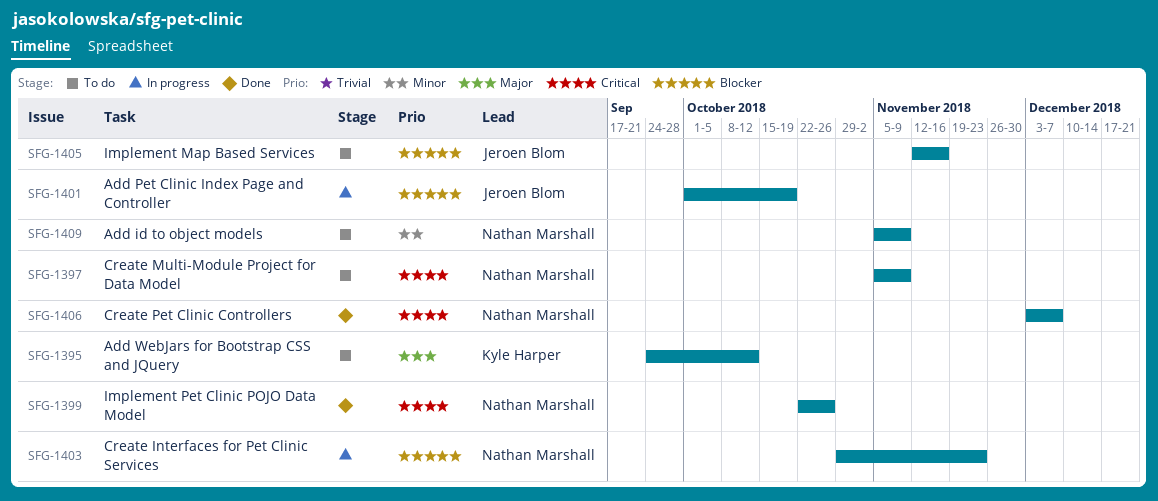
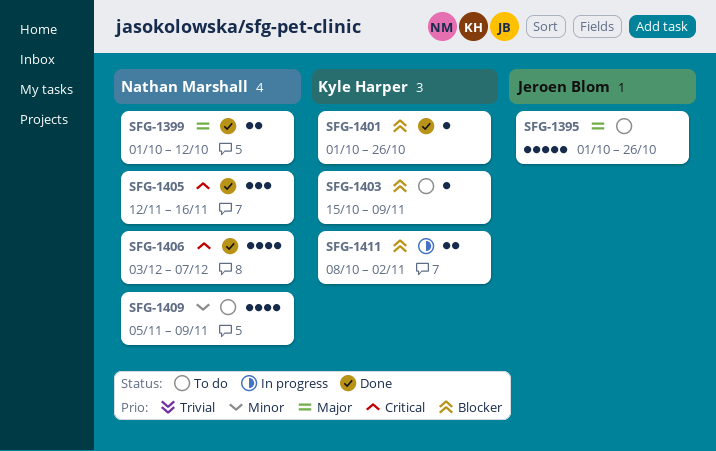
SFG-1395, owner: Kyle Harper -> Jeroen Blom
SFG-1395, start: Sep 24 -> Oct 1
SFG-1395, due: Oct 12 -> Oct 26
SFG-1397: present -> none
SFG-1399, priority: Critical -> Major
SFG-1399, start: Oct 22 -> Oct 1
SFG-1399, due: Oct 26 -> Oct 12
SFG-1401, status: In progress -> Done
SFG-1401, owner: Jeroen Blom -> Kyle Harper
SFG-1401, due: Oct 19 -> Oct 26
SFG-1403, status: In progress -> To do
SFG-1403, owner: Nathan Marshall -> Kyle Harper
SFG-1403, start: Oct 29 -> Oct 15
SFG-1403, due: Nov 23 -> Nov 9
SFG-1405, status: To do -> Done
SFG-1405, owner: Jeroen Blom -> Nathan Marshall
SFG-1405, priority: Blocker -> Critical
SFG-1411: none -> present

